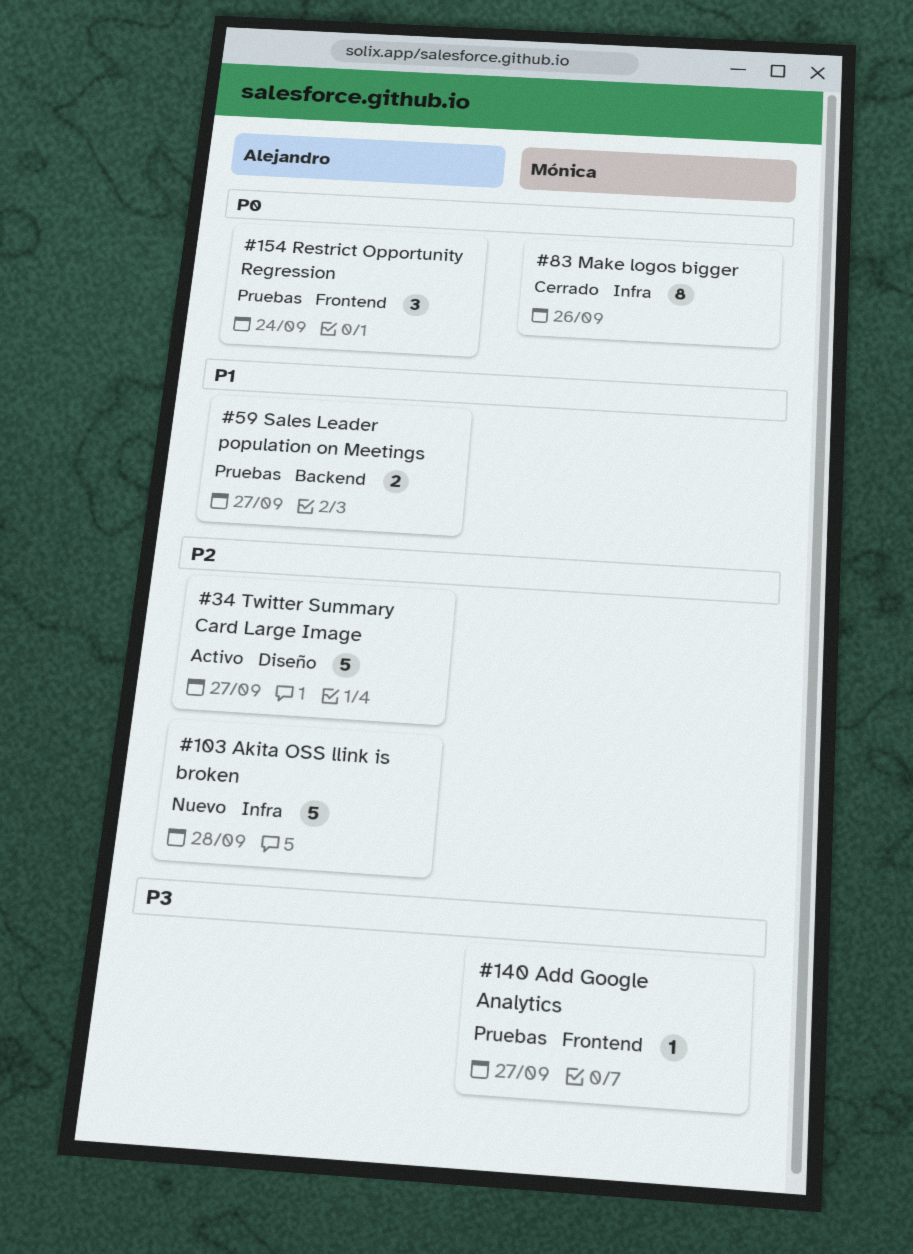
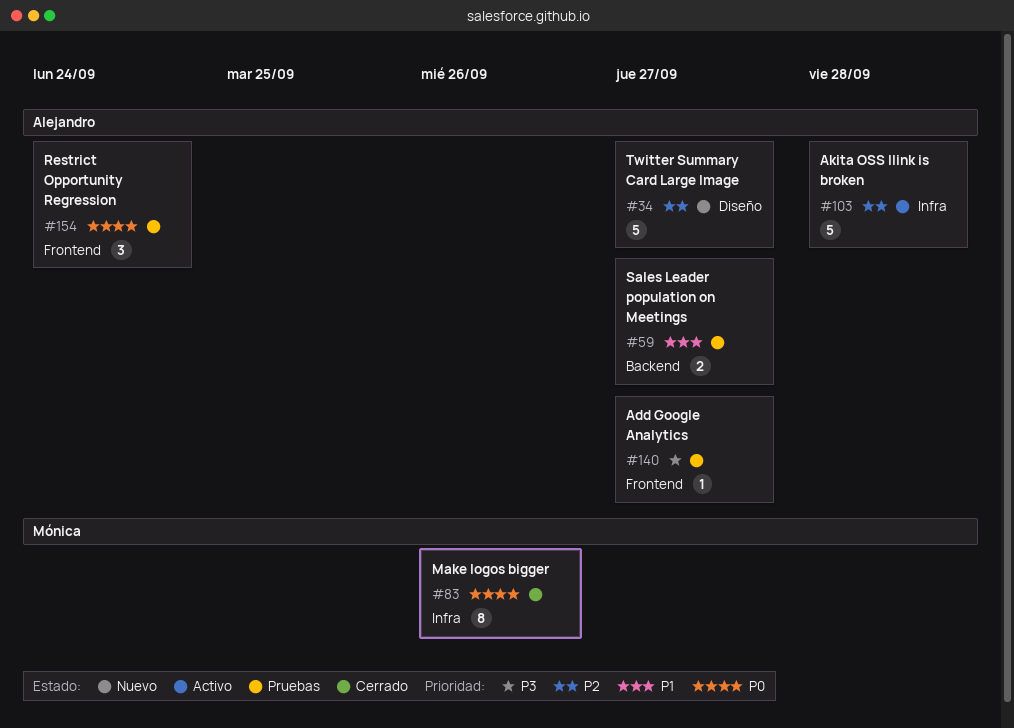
#34, status: Activo -> Nuevo
#103, status: Nuevo -> Activo
#140, owner: Mónica -> Alejandro

